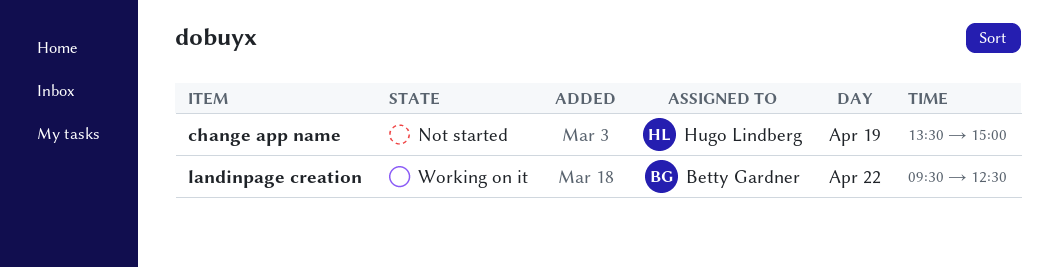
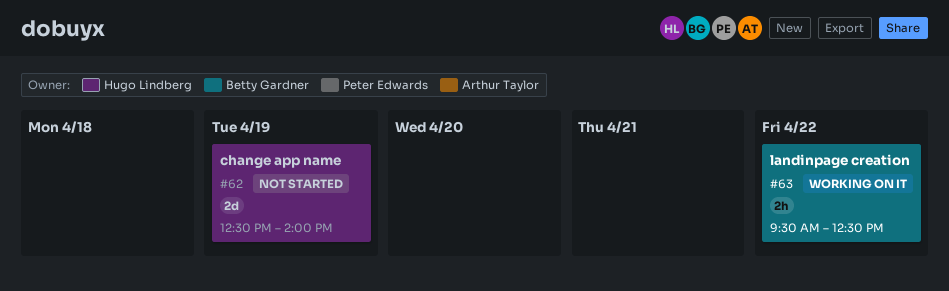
change app name, begins: 13:30 -> 12:30
change app name, ends: 15:00 -> 14:00

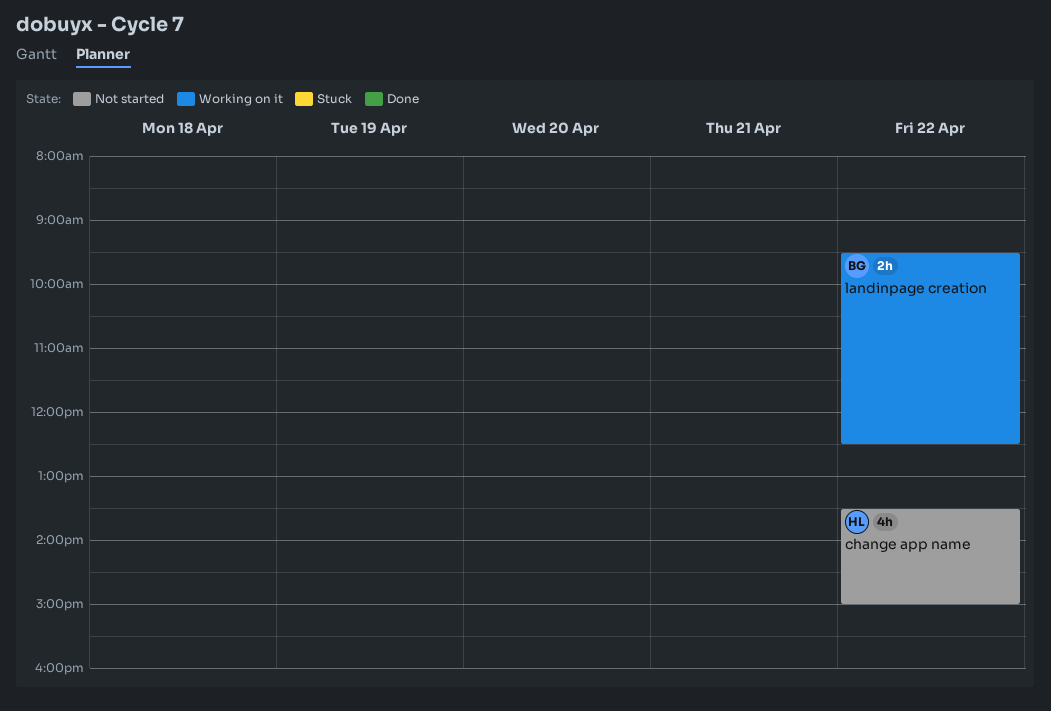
change app name, estimate: 2d -> 4h
change app name, day: Apr 19 -> Apr 22
change app name, begins: 12:30 -> 13:30
change app name, ends: 14:00 -> 15:00

